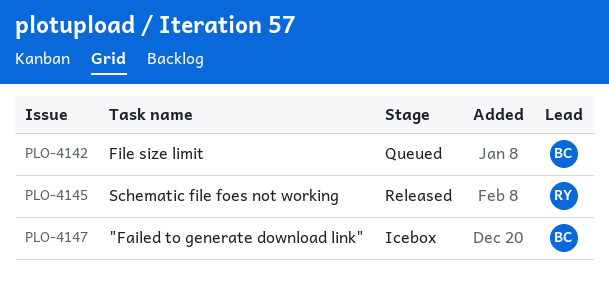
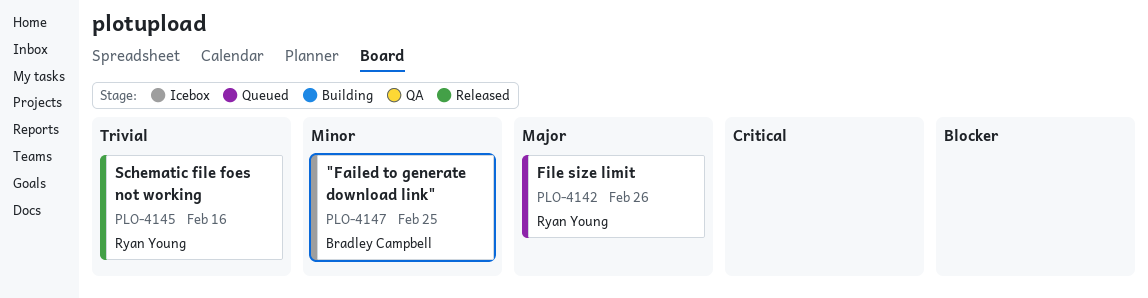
PLO-4142, owner: Bradley Campbell -> Ryan Young

